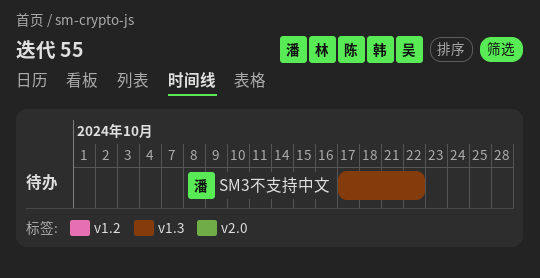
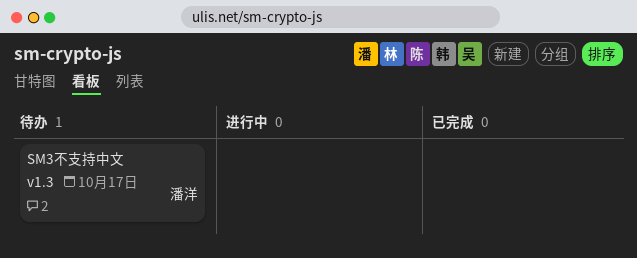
SM3不支持中文, due: Oct 22 -> Oct 17

